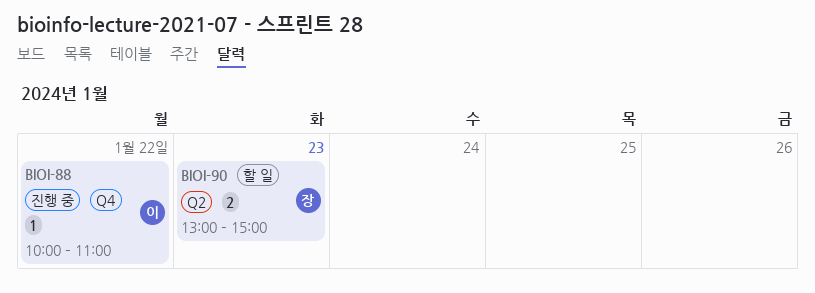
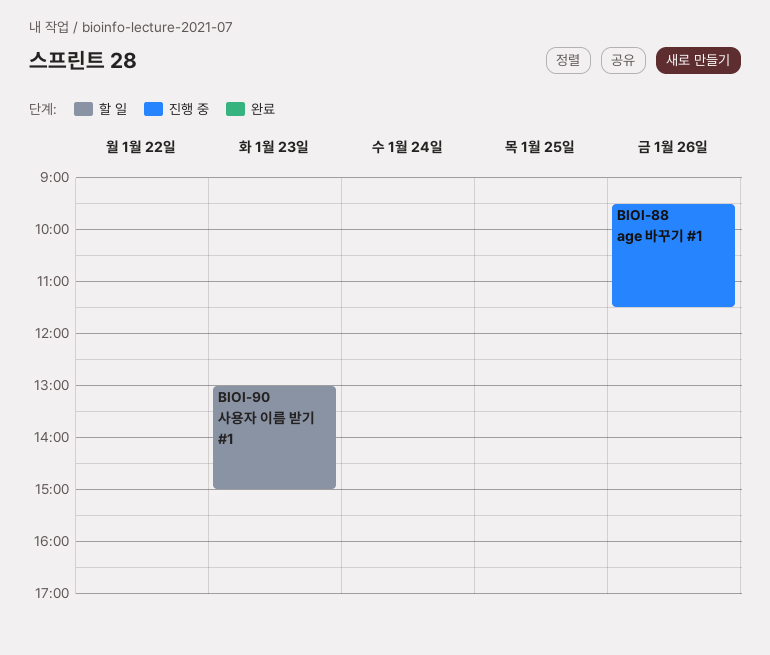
BIOI-88, day: Jan 22 -> Jan 26
BIOI-88, begins: 10:00 -> 09:30
BIOI-88, ends: 11:00 -> 11:30

